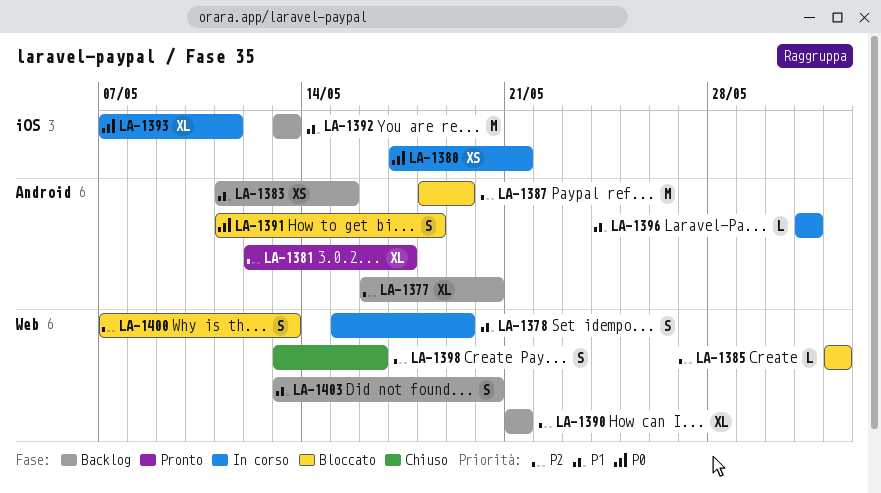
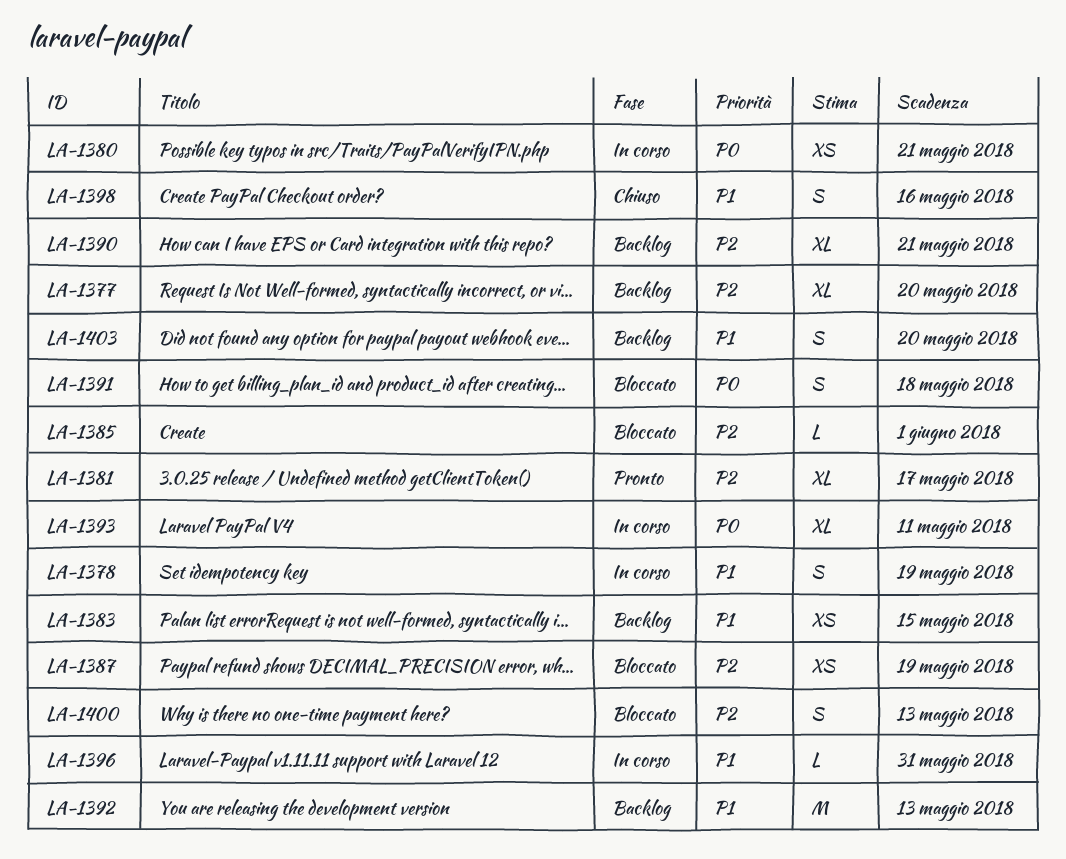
LA-1387, estimate: M -> XS
LA-1398, priority: P2 -> P1

